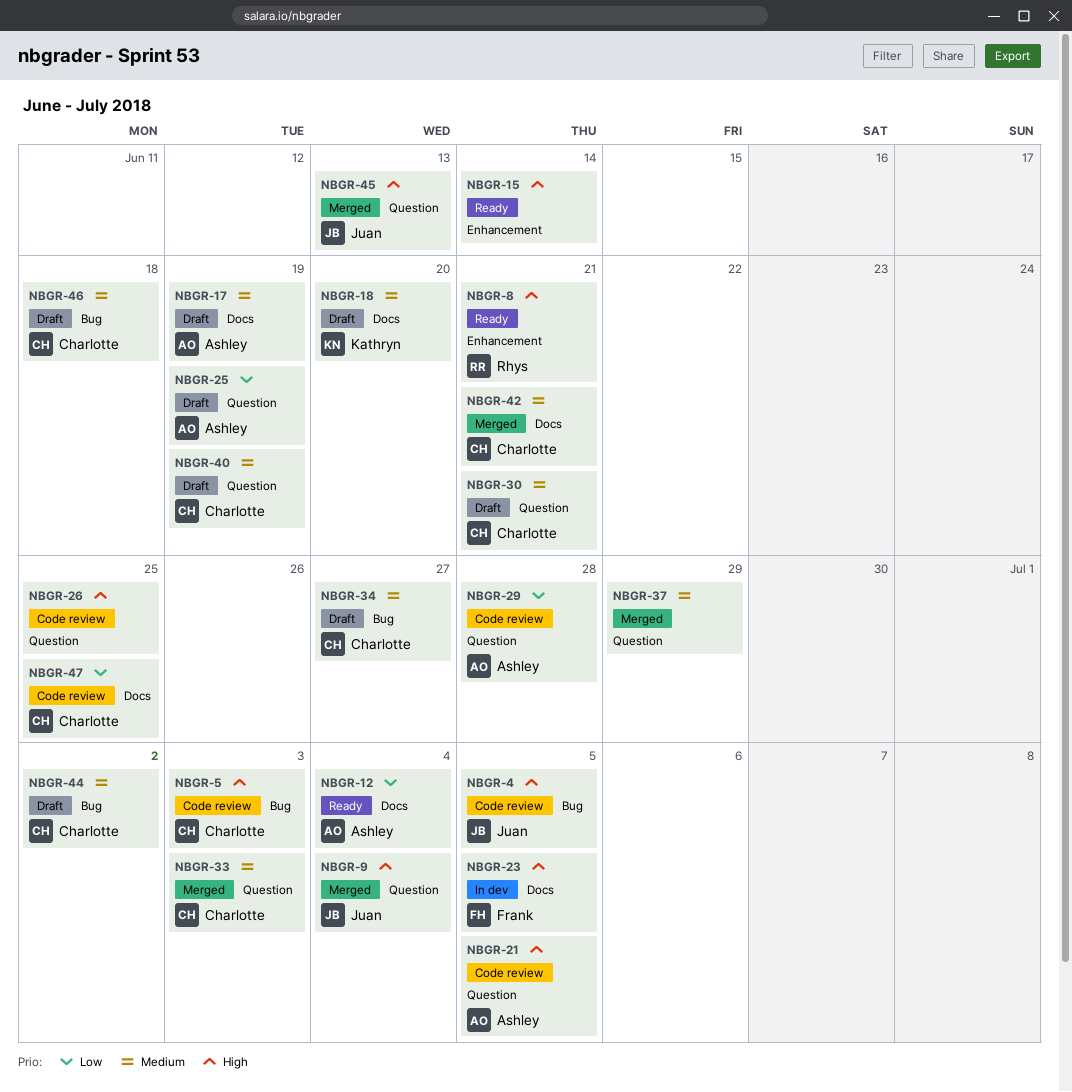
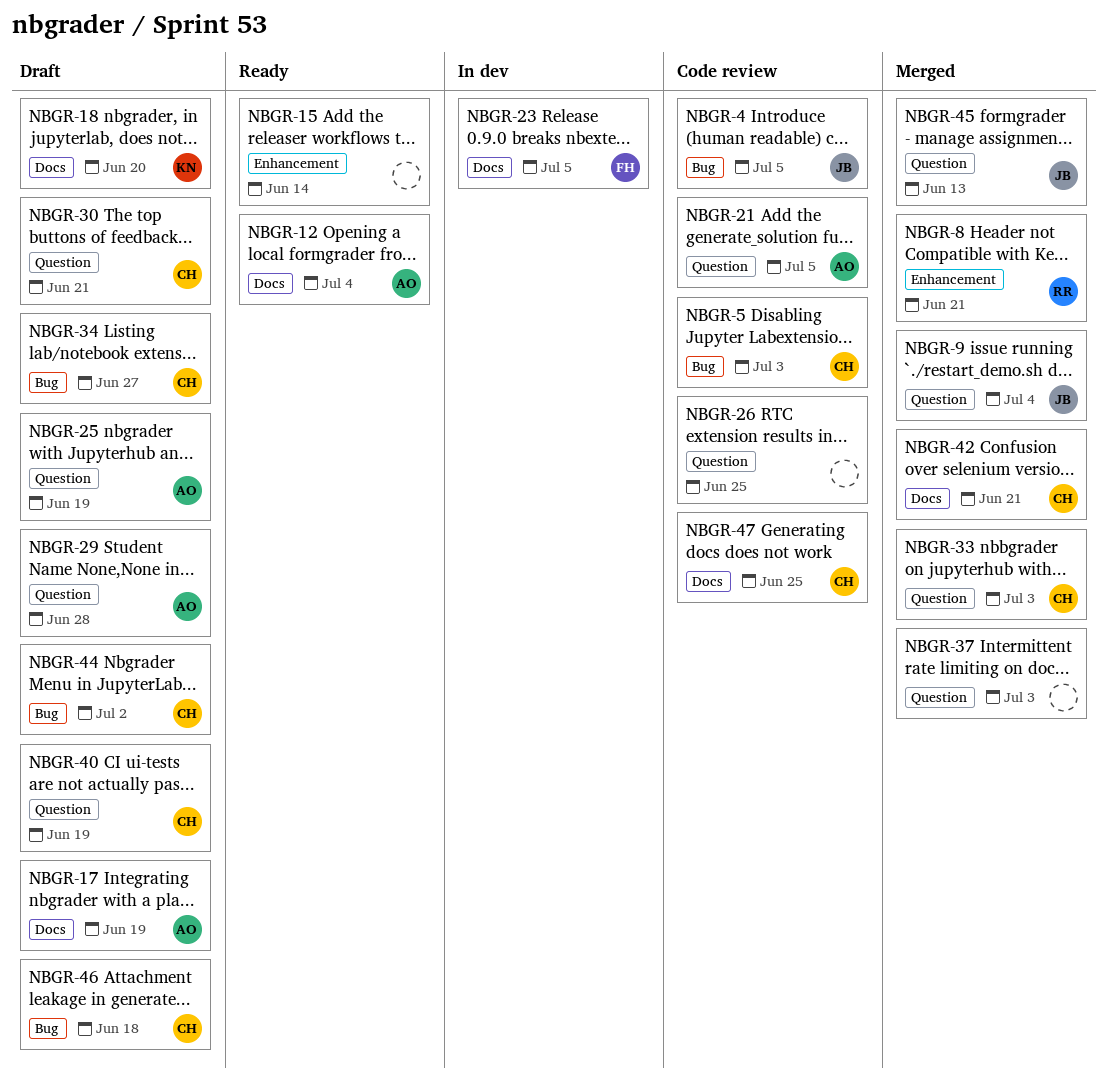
NBGR-8, status: Ready -> Merged
NBGR-29, status: Code review -> Draft
NBGR-37, due: Jun 29 -> Jul 3

